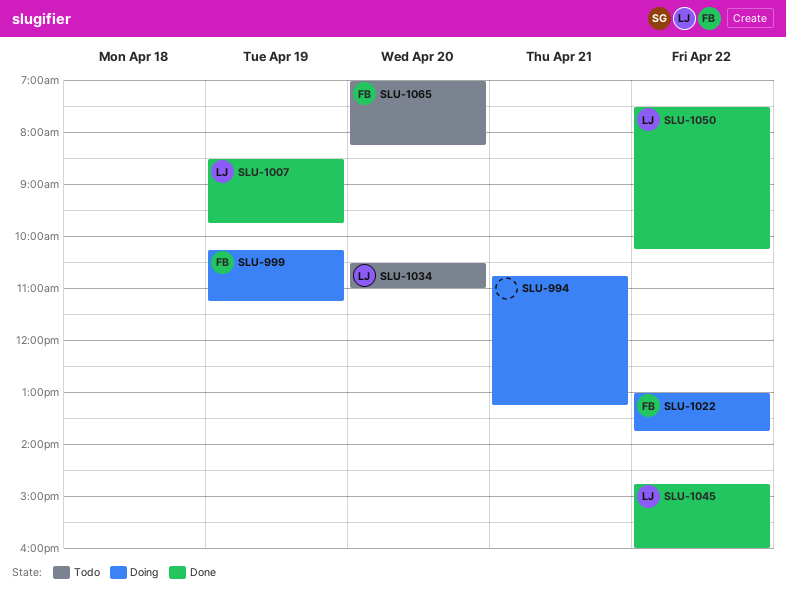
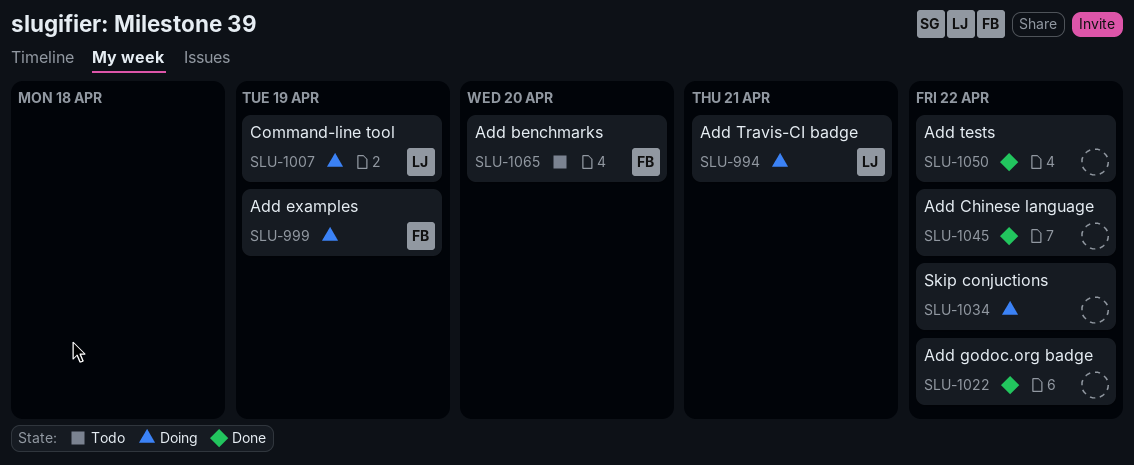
SLU-994, owner: none -> LJ
SLU-1007, status: Done -> Doing
SLU-1022, status: Doing -> Done
SLU-1022, owner: FB -> none
SLU-1034, status: Todo -> Doing
SLU-1034, owner: LJ -> none
SLU-1034, day: Apr 20 -> Apr 22
SLU-1045, owner: LJ -> none
SLU-1050, owner: LJ -> none

